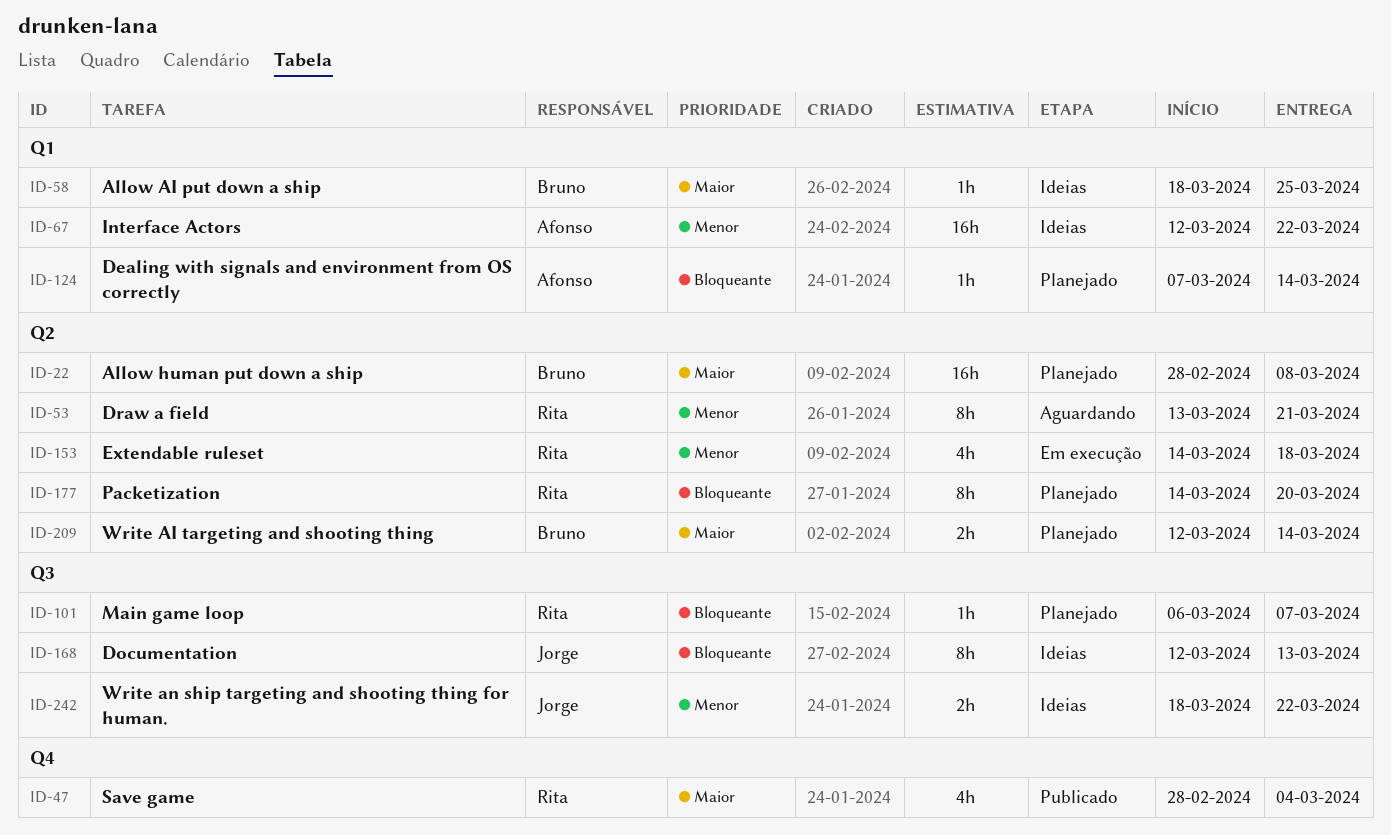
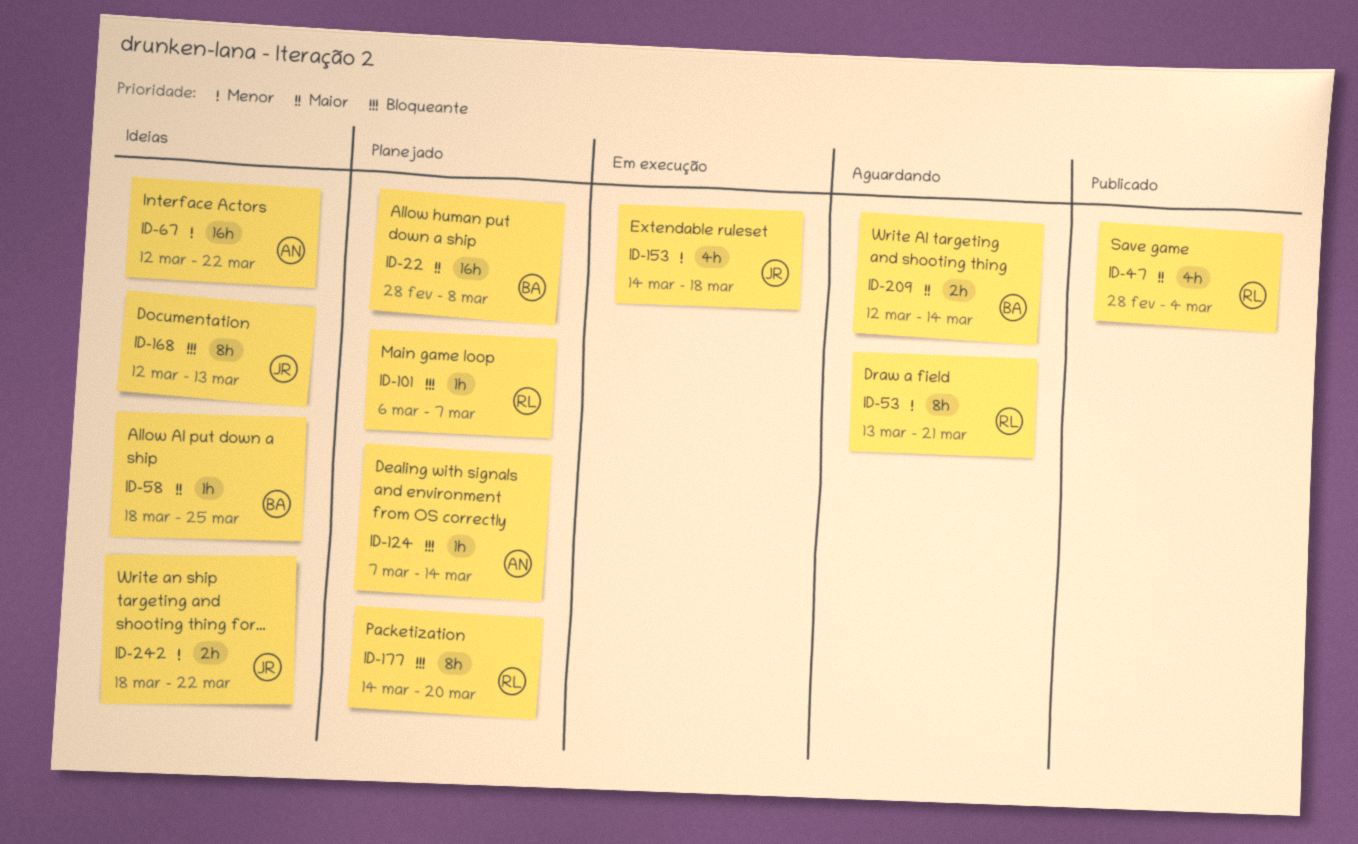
ID-153, owner: Rita -> Jorge
ID-209, status: Planejado -> Aguardando

